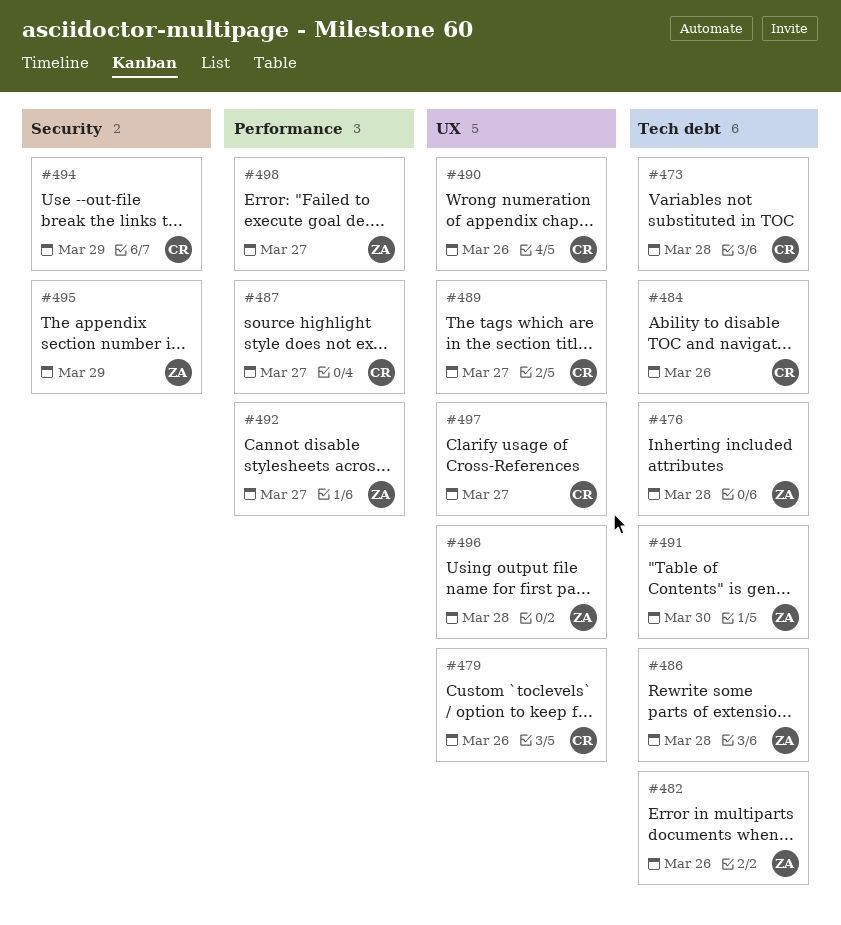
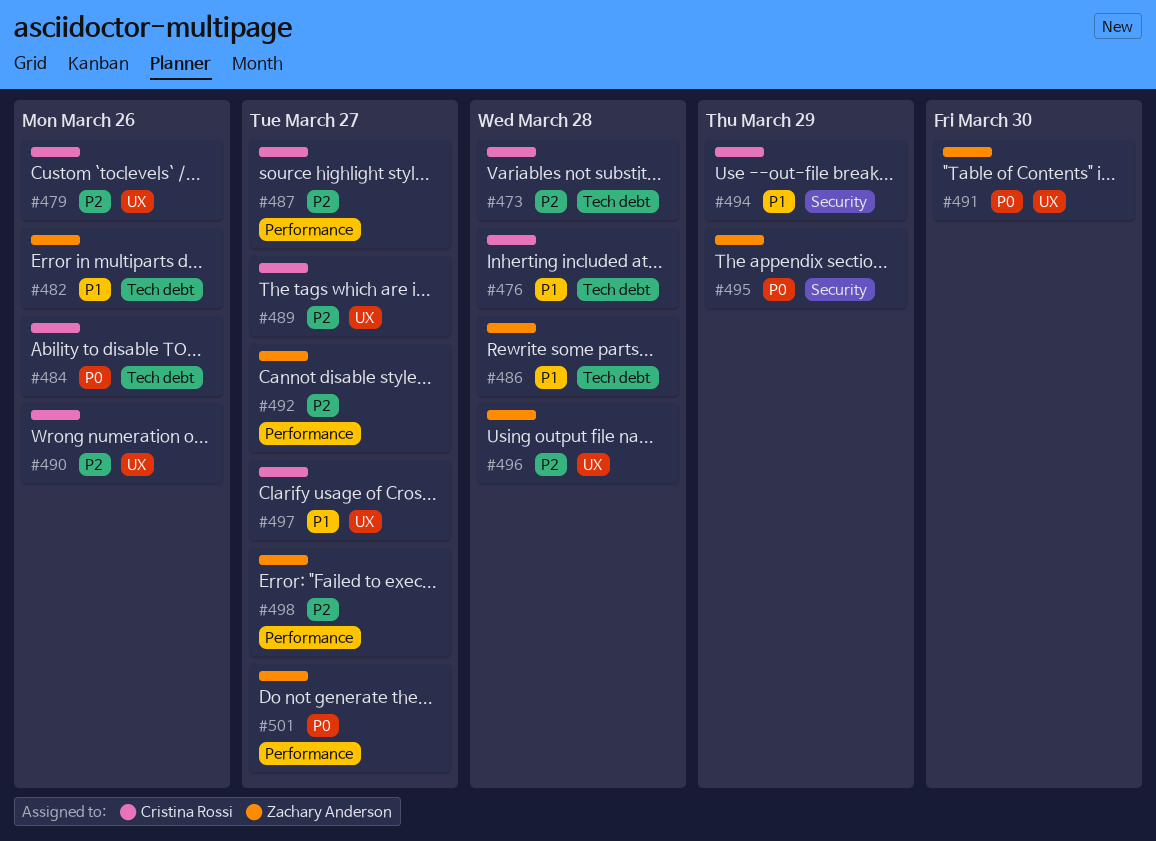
#476, owner: Zachary Anderson -> Cristina Rossi
#491, label: Tech debt -> UX
#501: none -> present

